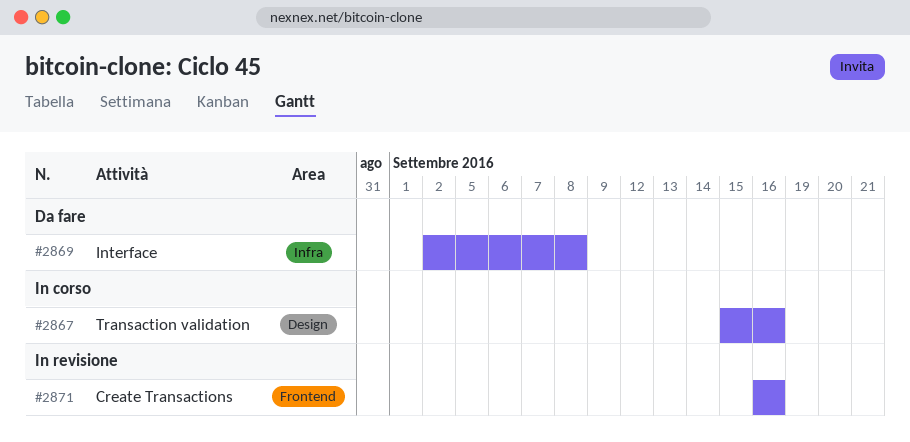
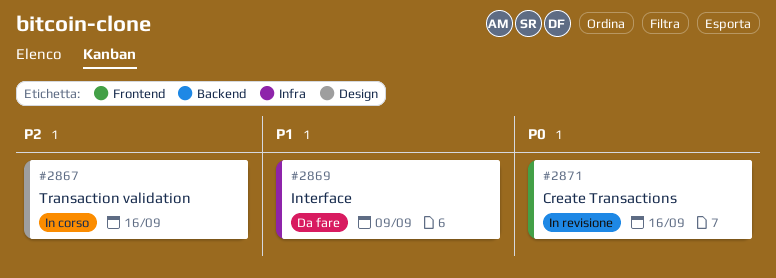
#2869, due: Sep 8 -> Sep 9

